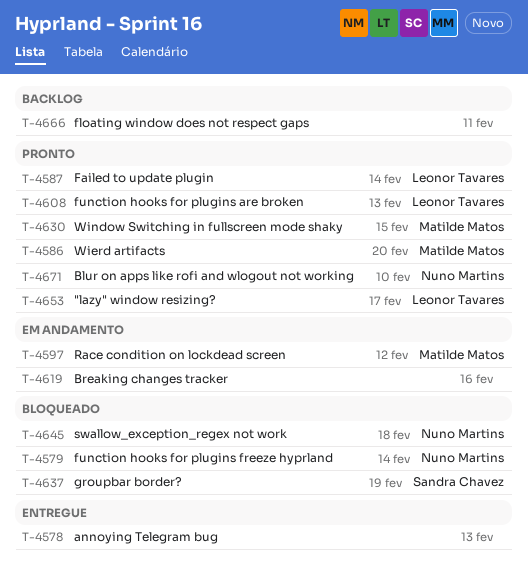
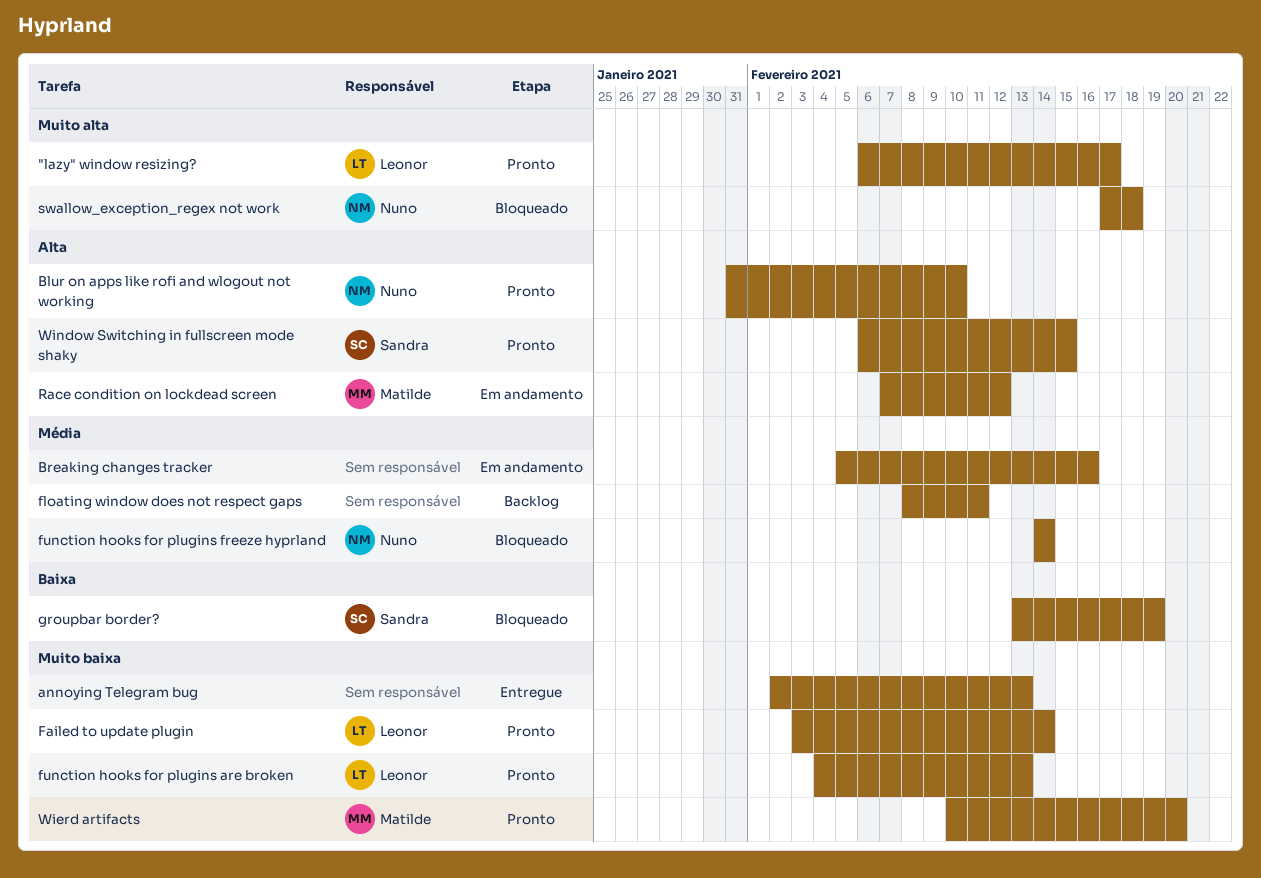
Window Switching in fullscreen mode shaky, owner: Matilde Matos -> Sandra Chavez

